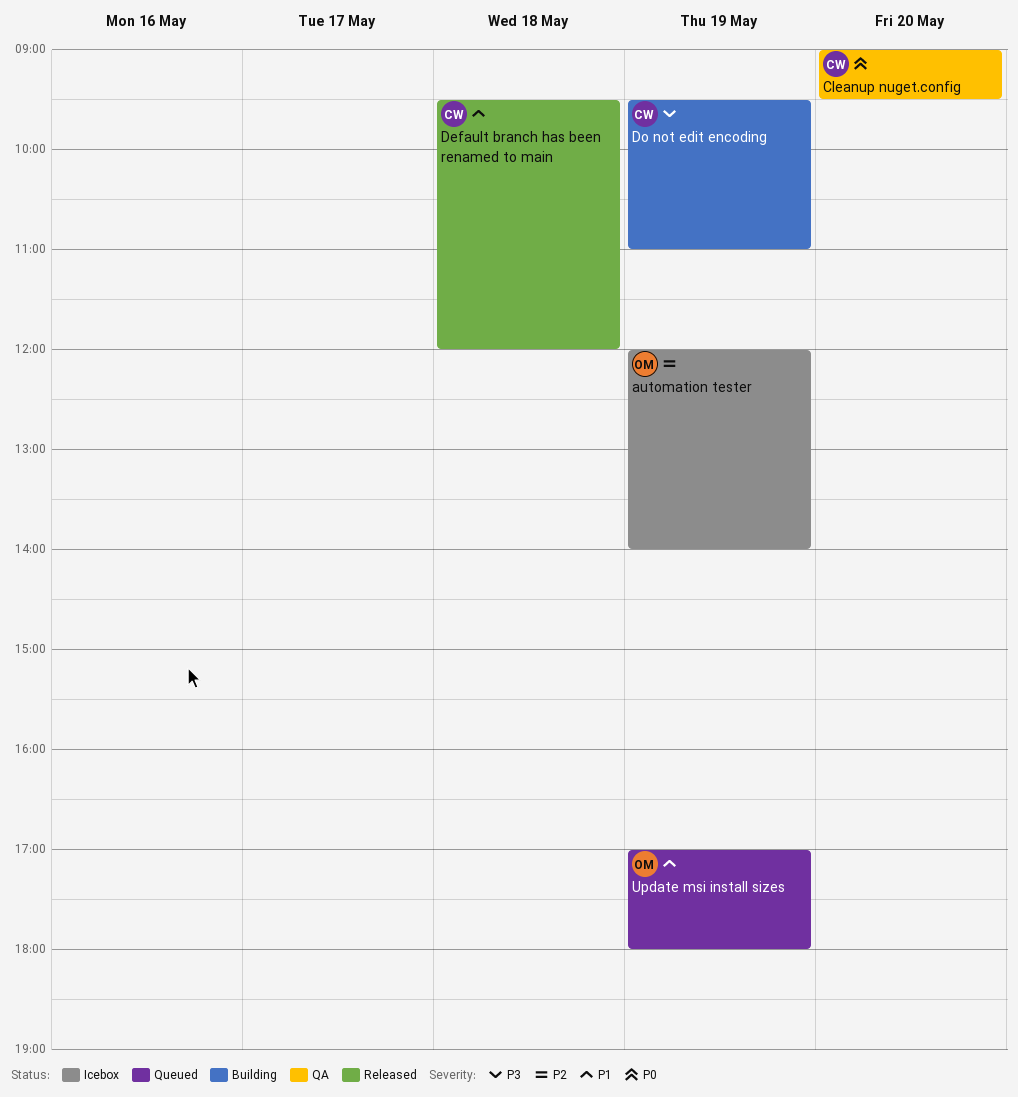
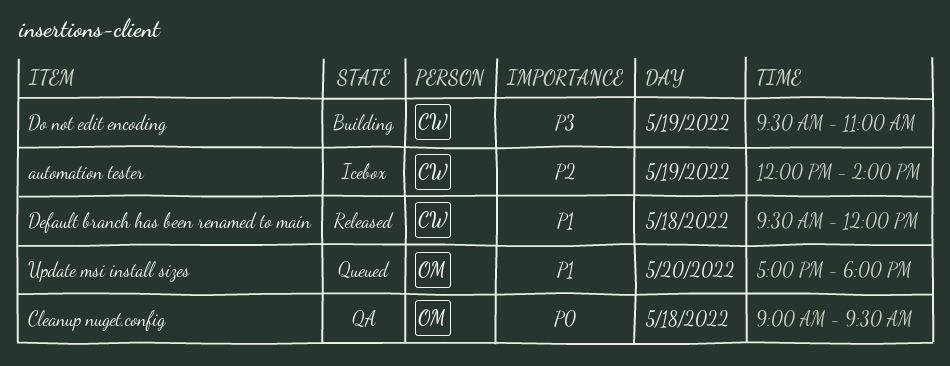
automation tester, owner: OM -> CW
Cleanup nuget.config, owner: CW -> OM
Cleanup nuget.config, day: May 20 -> May 18
Update msi install sizes, day: May 19 -> May 20

